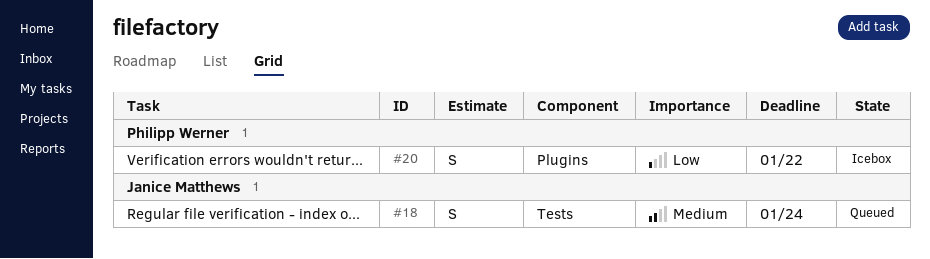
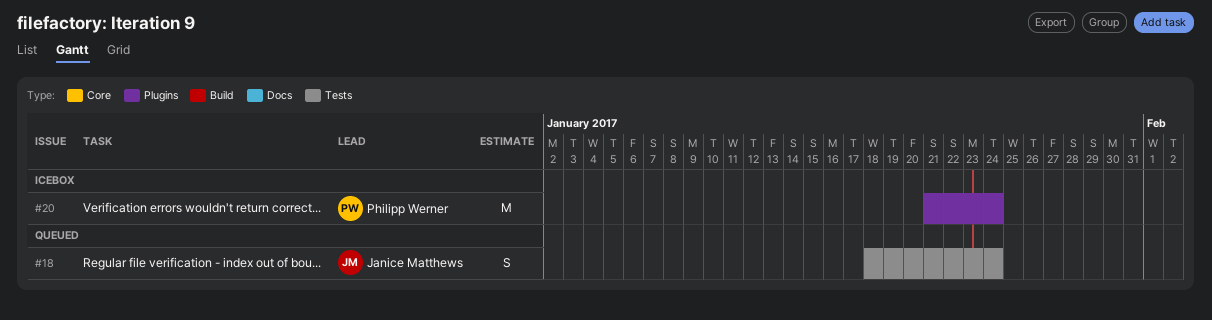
#20, estimate: S -> M
#20, due: Jan 22 -> Jan 24

